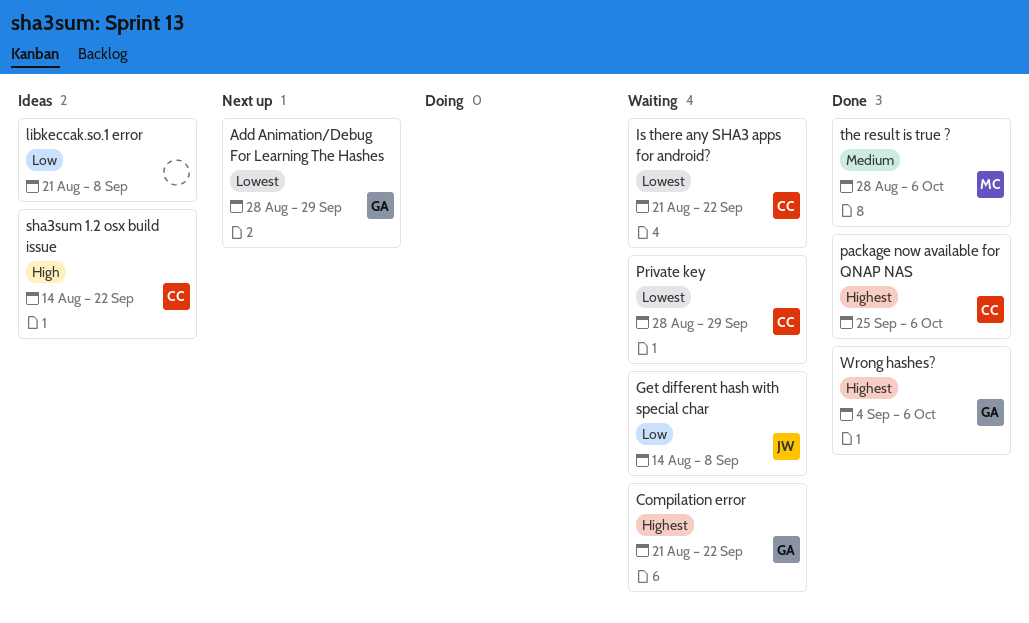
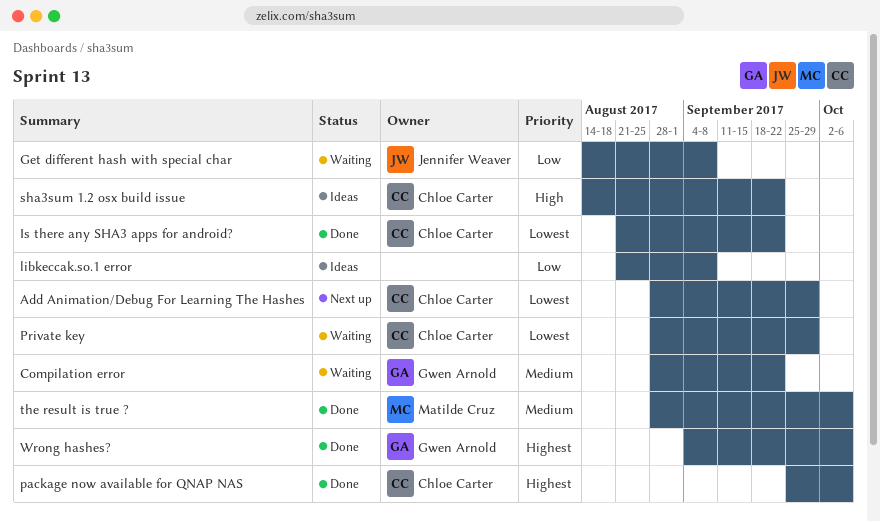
Add Animation/Debug For Learning The Hashes, owner: Gwen Arnold -> Chloe Carter
Compilation error, priority: Highest -> Medium
Compilation error, start: Aug 21 -> Aug 28
Is there any SHA3 apps for android?, status: Waiting -> Done

